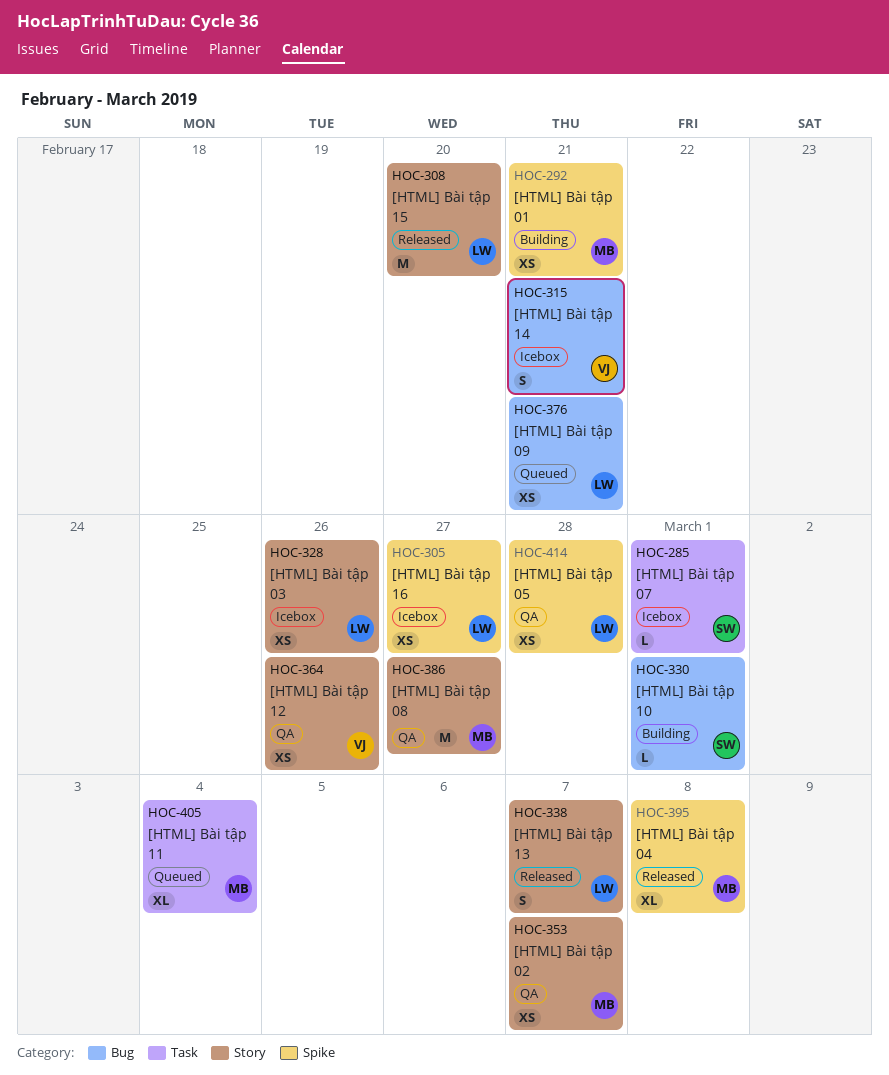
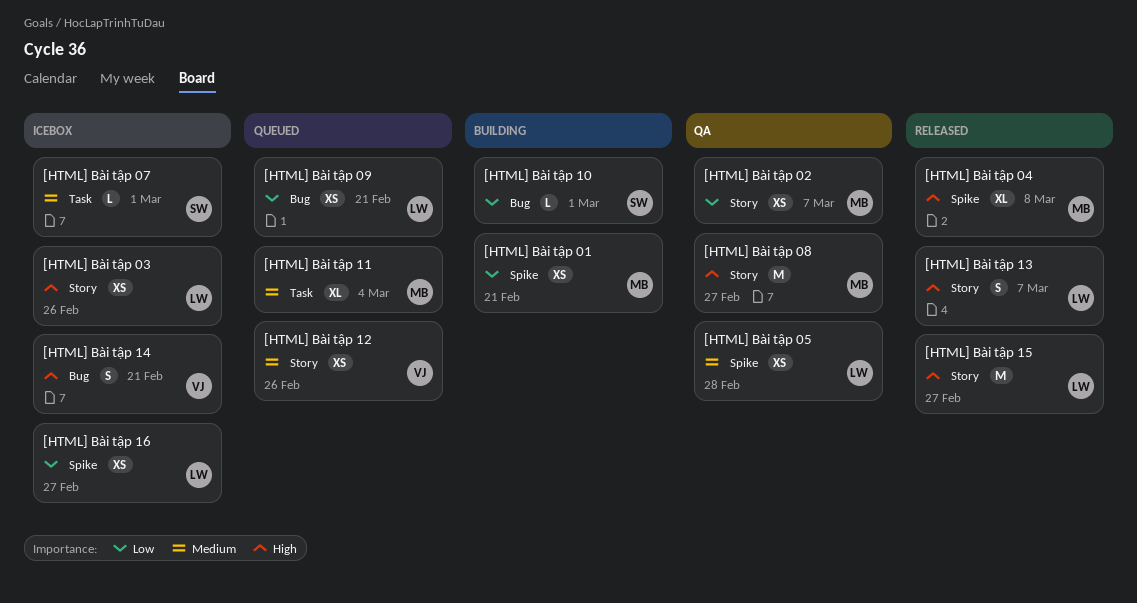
[HTML] Bài tập 12, status: QA -> Queued
[HTML] Bài tập 15, due: Feb 20 -> Feb 27

